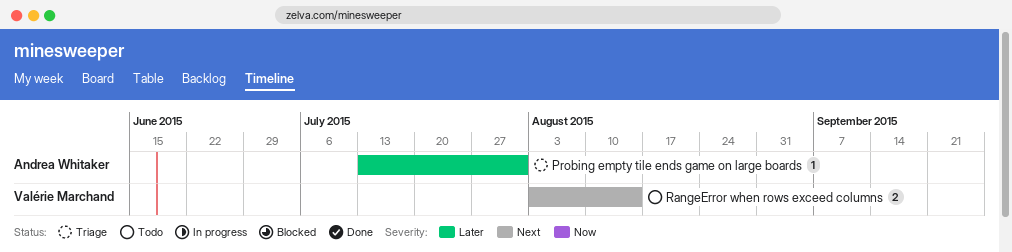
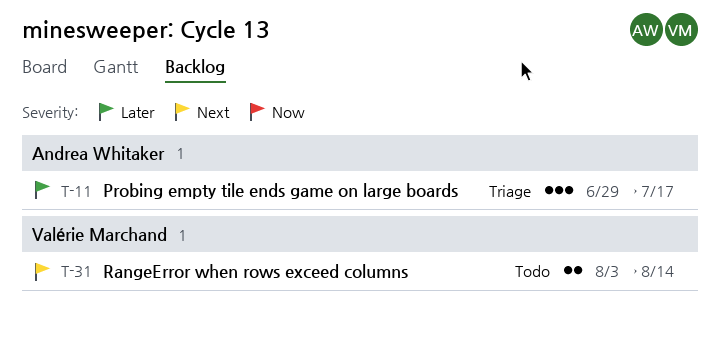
Probing empty tile ends game on large boards, estimate: 1 -> 3
Probing empty tile ends game on large boards, start: Jul 13 -> Jun 29
Probing empty tile ends game on large boards, due: Jul 31 -> Jul 17

